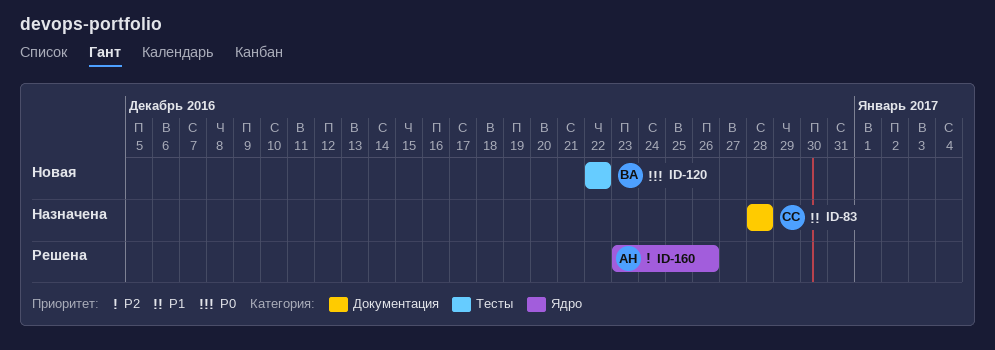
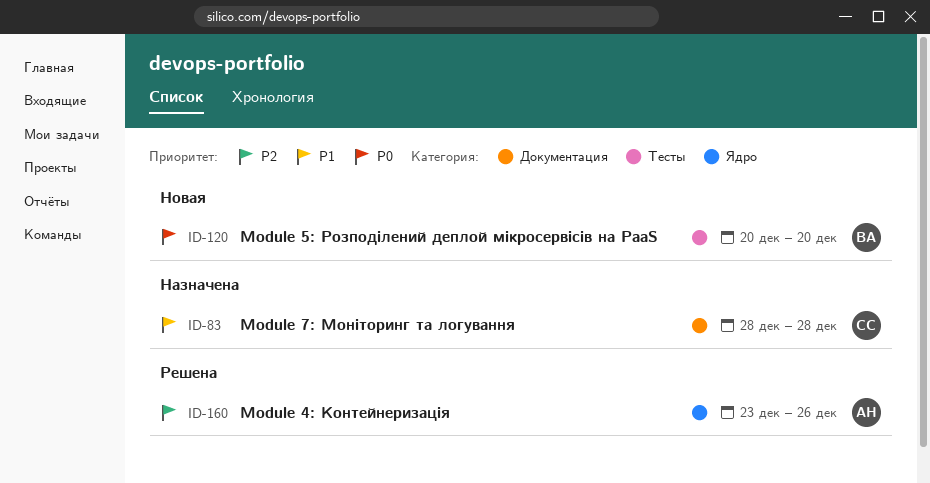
ID-120, start: Dec 22 -> Dec 20
ID-120, due: Dec 22 -> Dec 20

